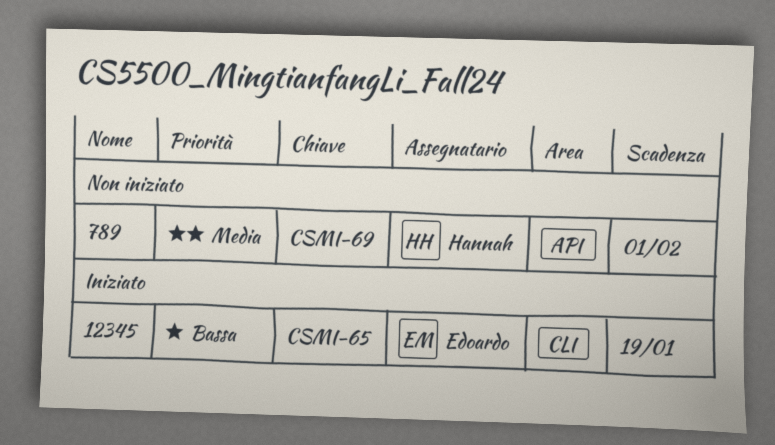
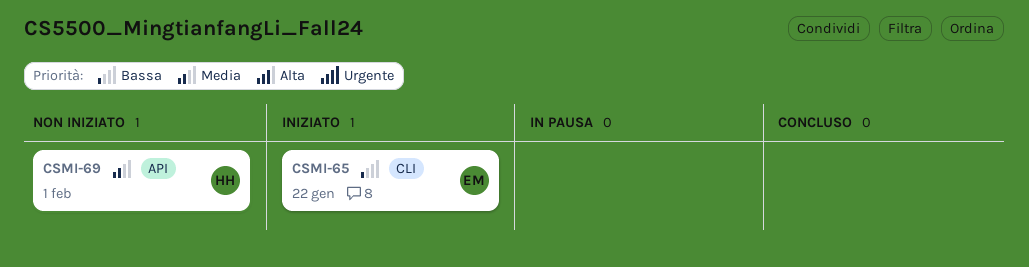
CSMI-65, due: Jan 19 -> Jan 22

